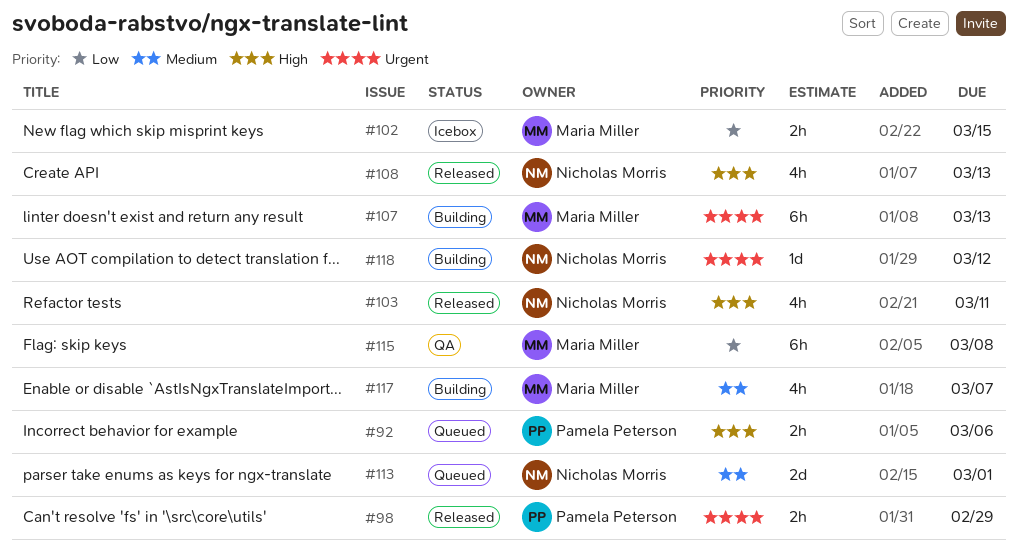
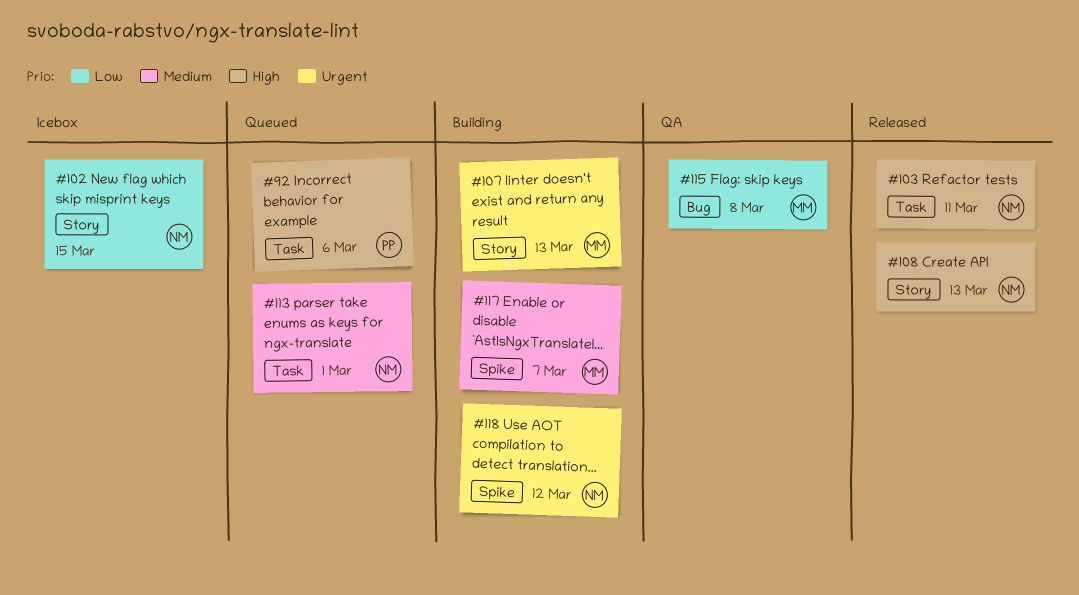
#98: present -> none
#102, owner: Maria Miller -> Nicholas Morris

